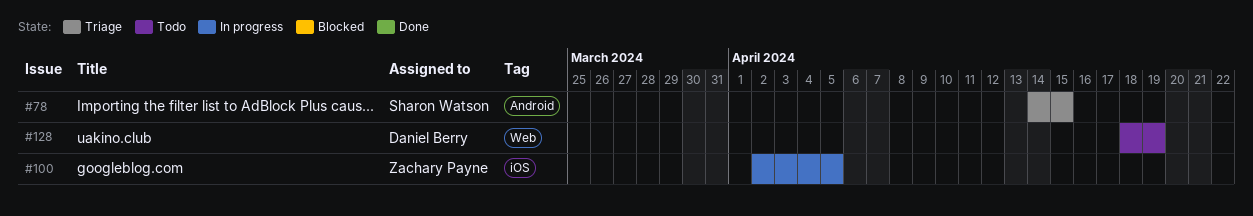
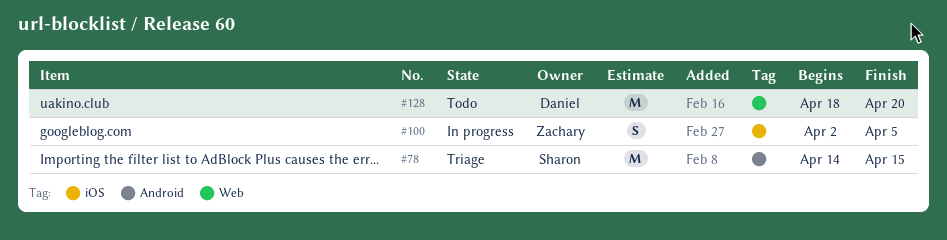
#128, due: Apr 19 -> Apr 20

